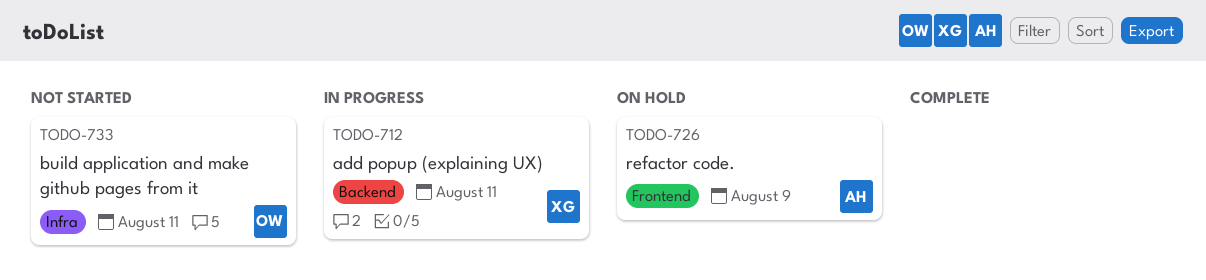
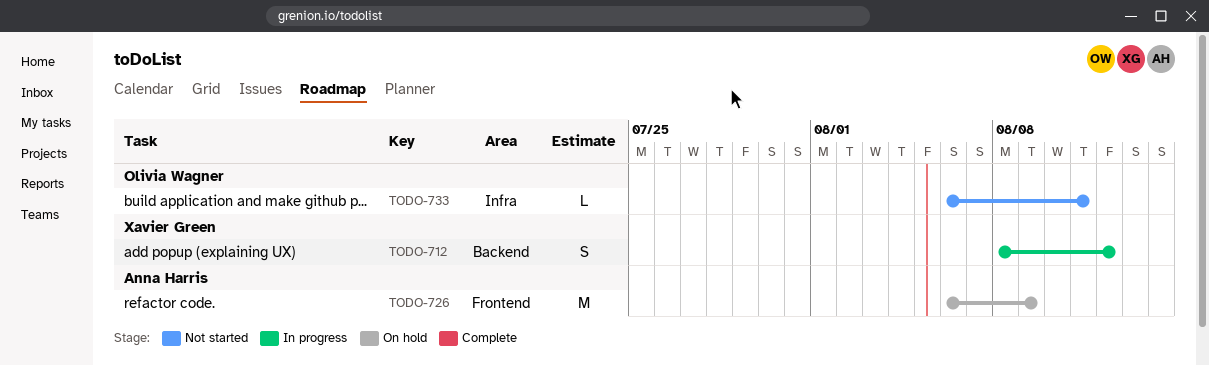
TODO-712, due: Aug 11 -> Aug 12

